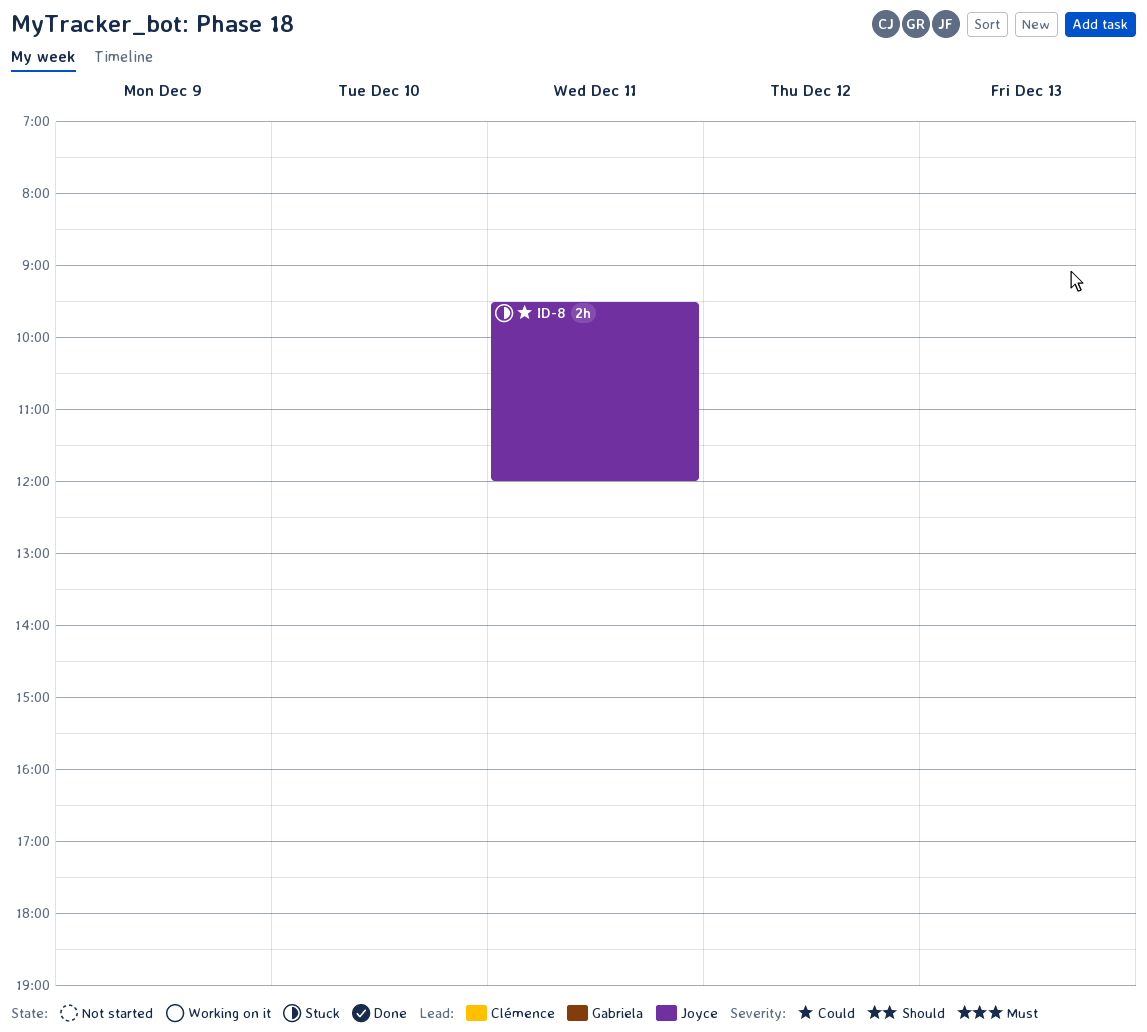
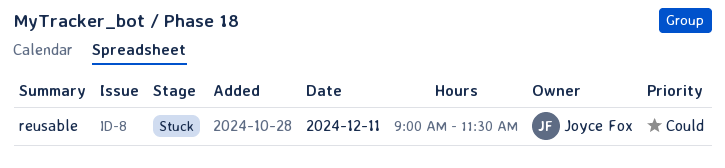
ID-8, begins: 09:30 -> 09:00
ID-8, ends: 12:00 -> 11:30

